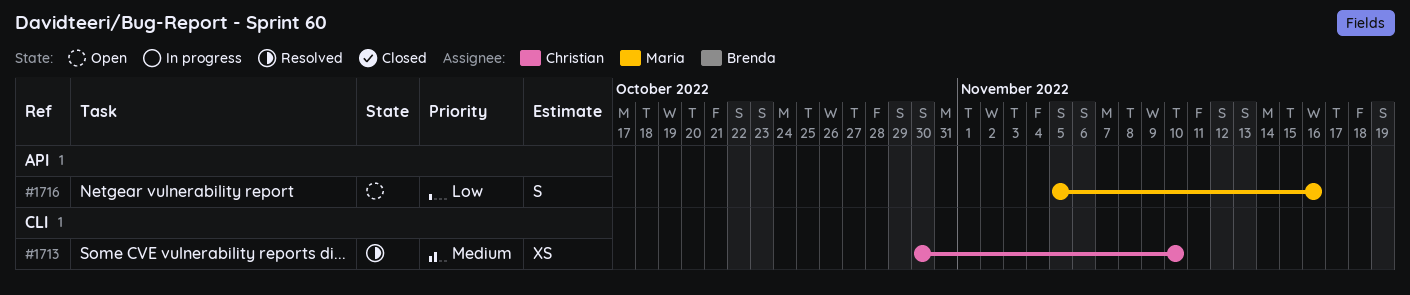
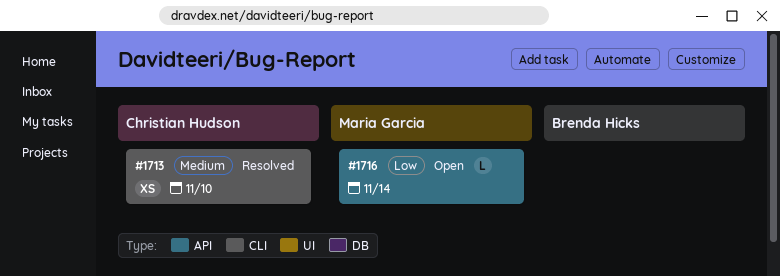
#1716, estimate: S -> L
#1716, due: Nov 16 -> Nov 14

